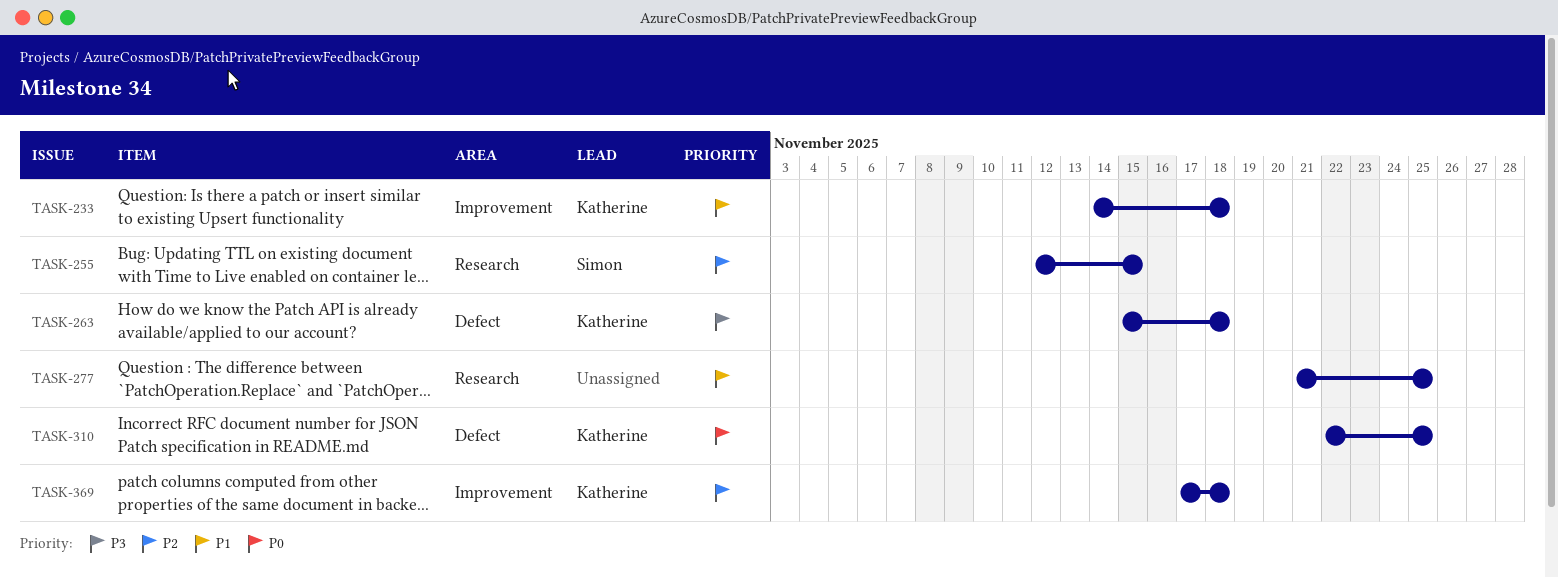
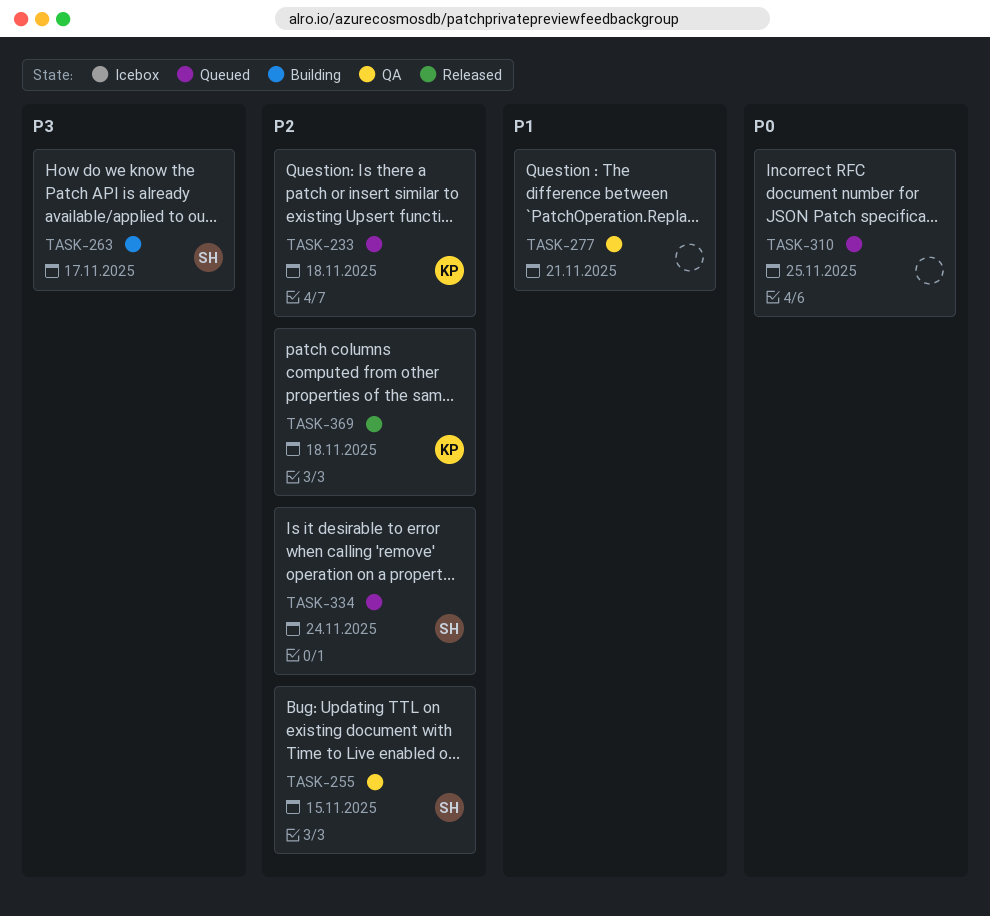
TASK-233, priority: P1 -> P2
TASK-263, owner: Katherine -> Simon
TASK-263, due: Nov 18 -> Nov 17
TASK-277, due: Nov 25 -> Nov 21
TASK-310, owner: Katherine -> none
TASK-334: none -> present

